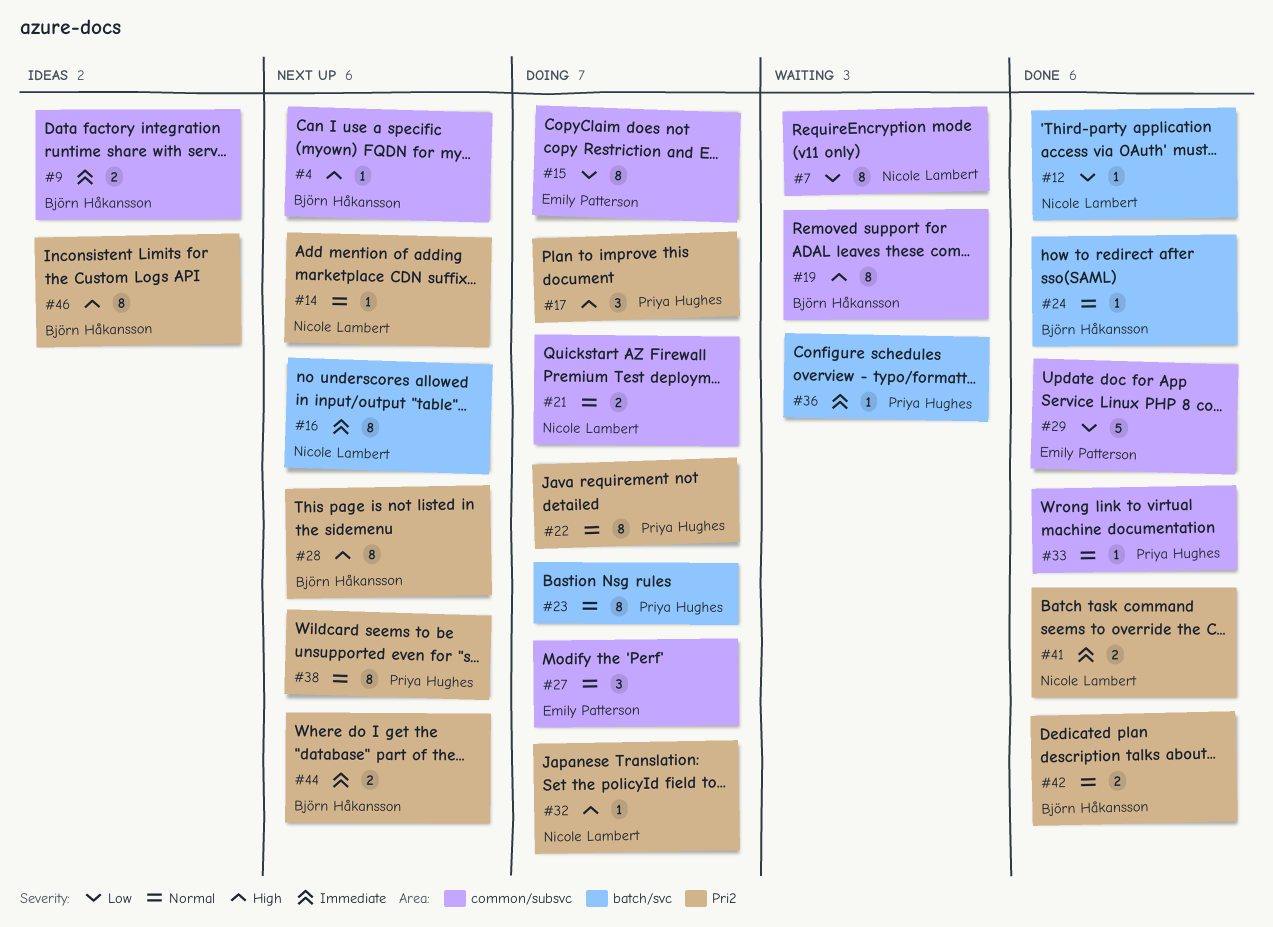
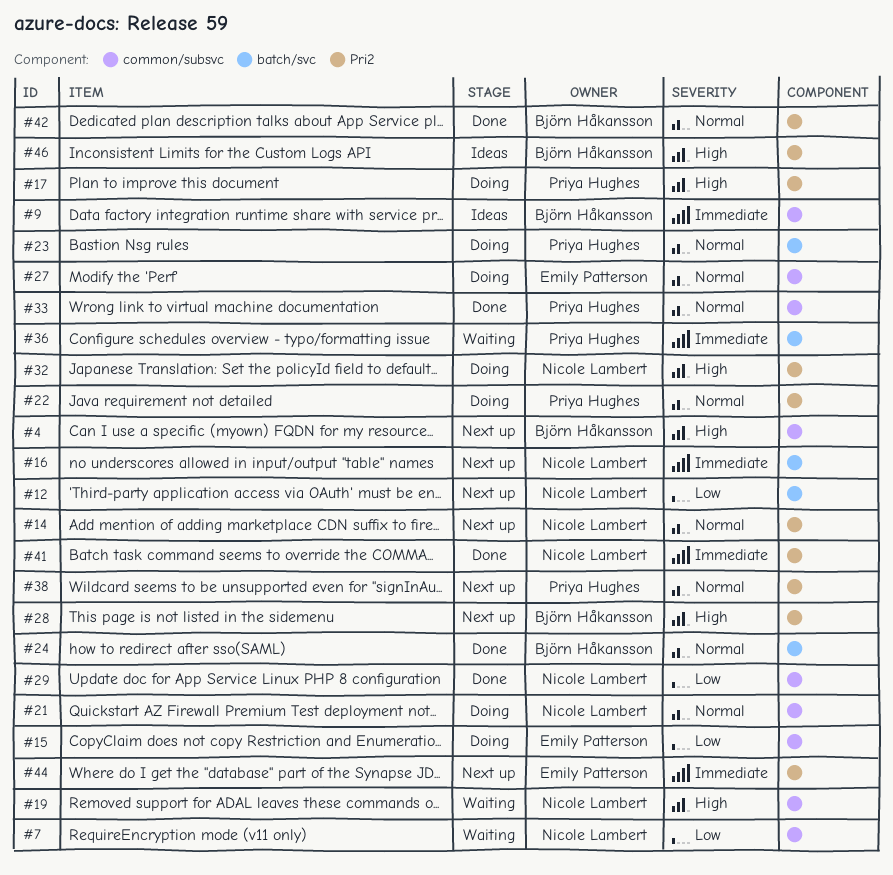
#12, status: Done -> Next up
#19, owner: Björn Håkansson -> Nicole Lambert
#29, owner: Emily Patterson -> Nicole Lambert
#44, owner: Björn Håkansson -> Emily Patterson

